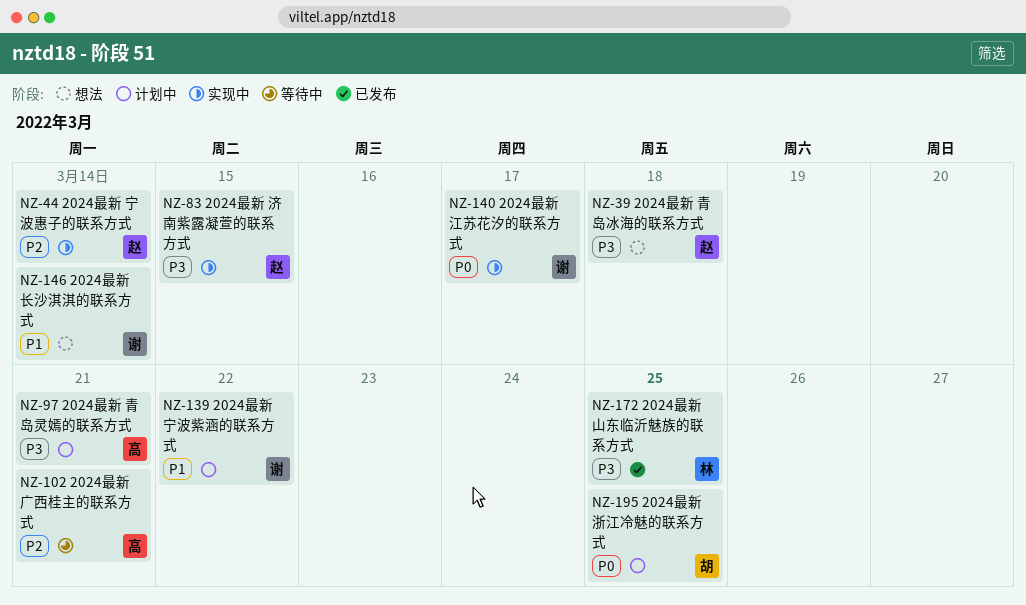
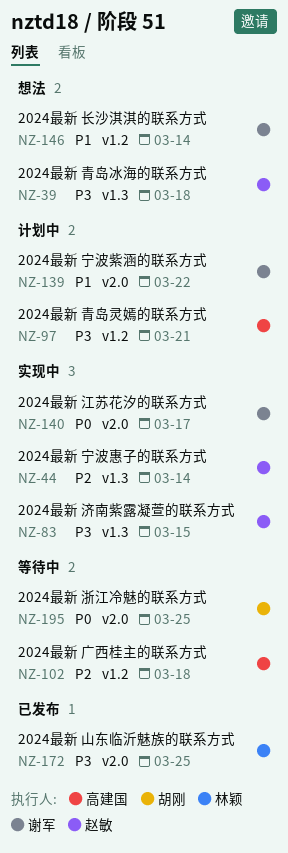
NZ-102, due: Mar 21 -> Mar 18
NZ-195, status: 计划中 -> 等待中

